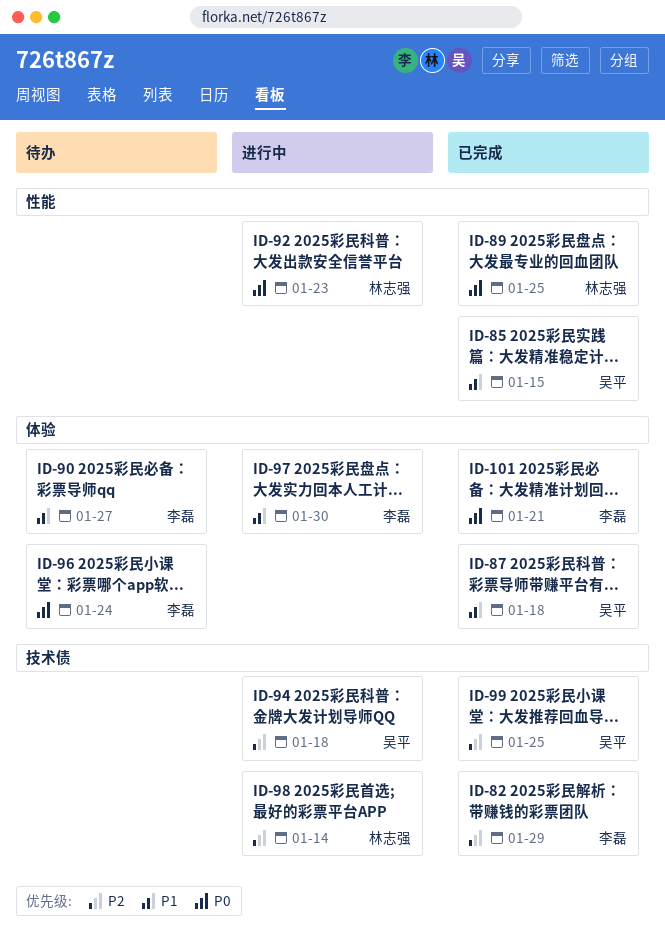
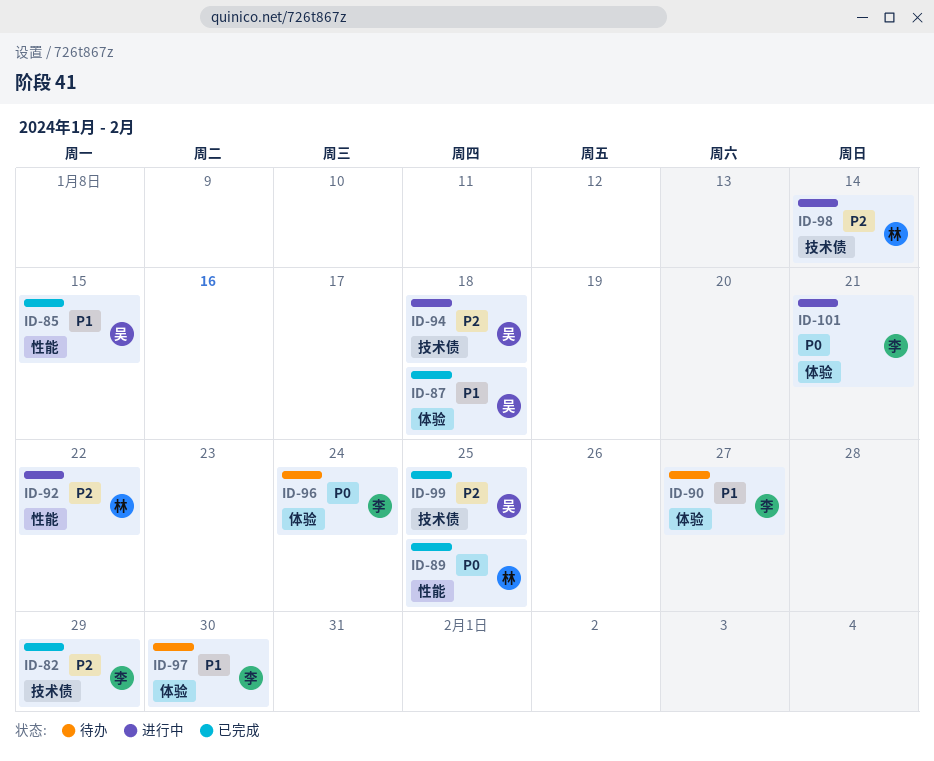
ID-92, priority: P0 -> P2
ID-92, due: Jan 23 -> Jan 22
ID-97, status: 进行中 -> 待办
ID-101, status: 已完成 -> 进行中

